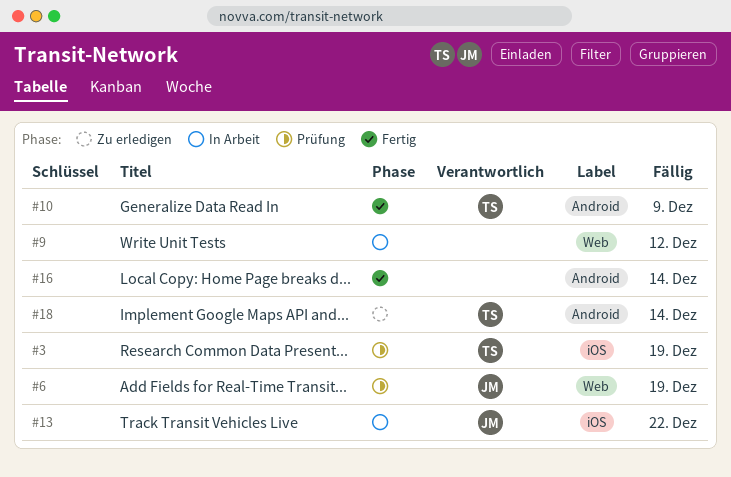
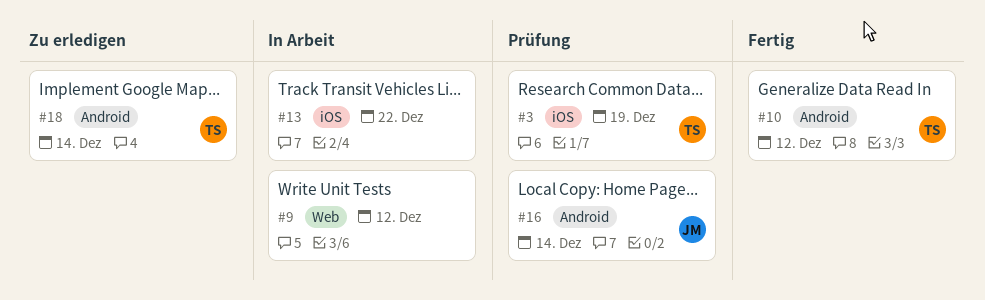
#6: present -> none
#10, due: Dec 9 -> Dec 12
#13, owner: JM -> none
#16, status: Fertig -> Prüfung
#16, owner: none -> JM

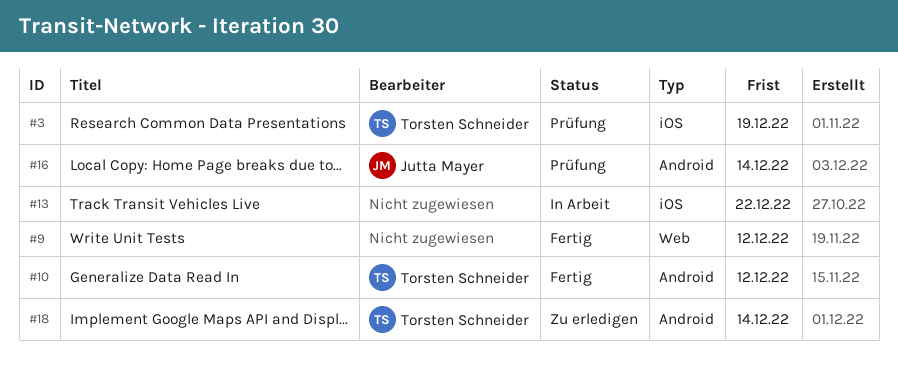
#9, status: In Arbeit -> Fertig

